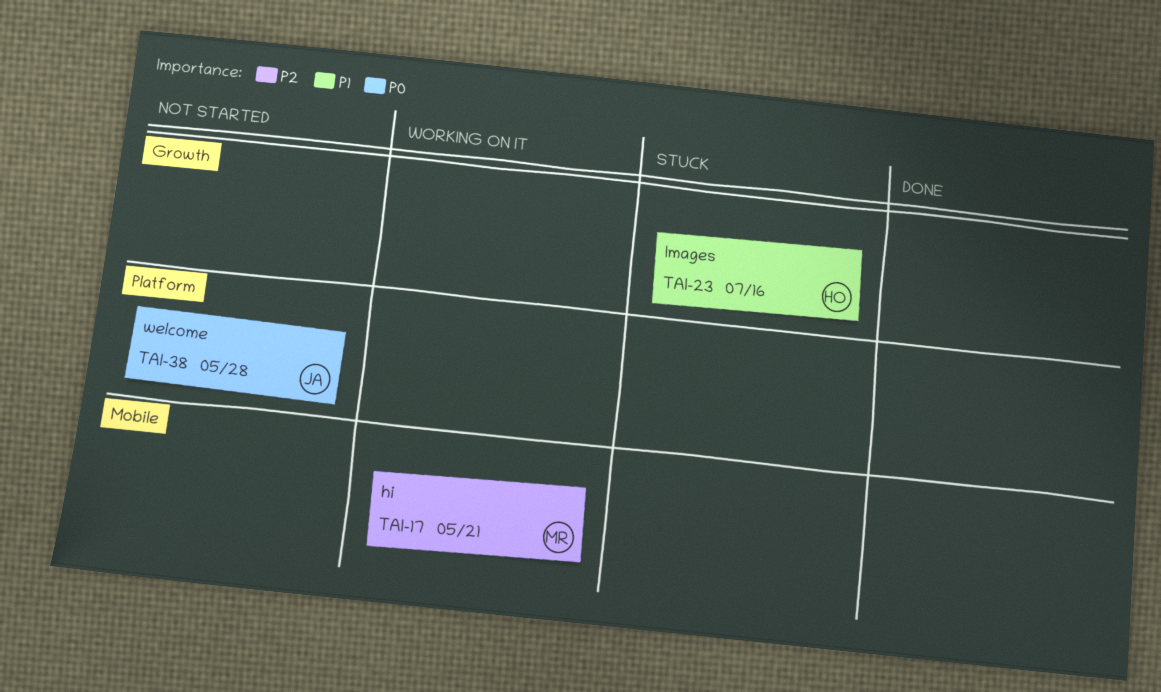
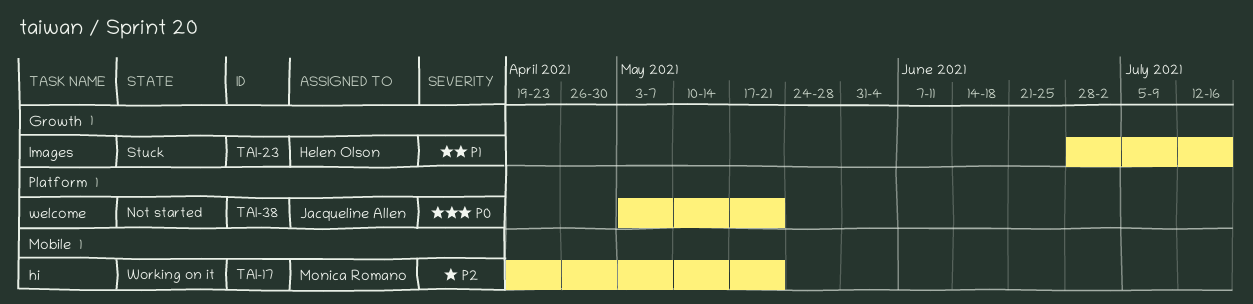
TAI-38, due: May 28 -> May 21

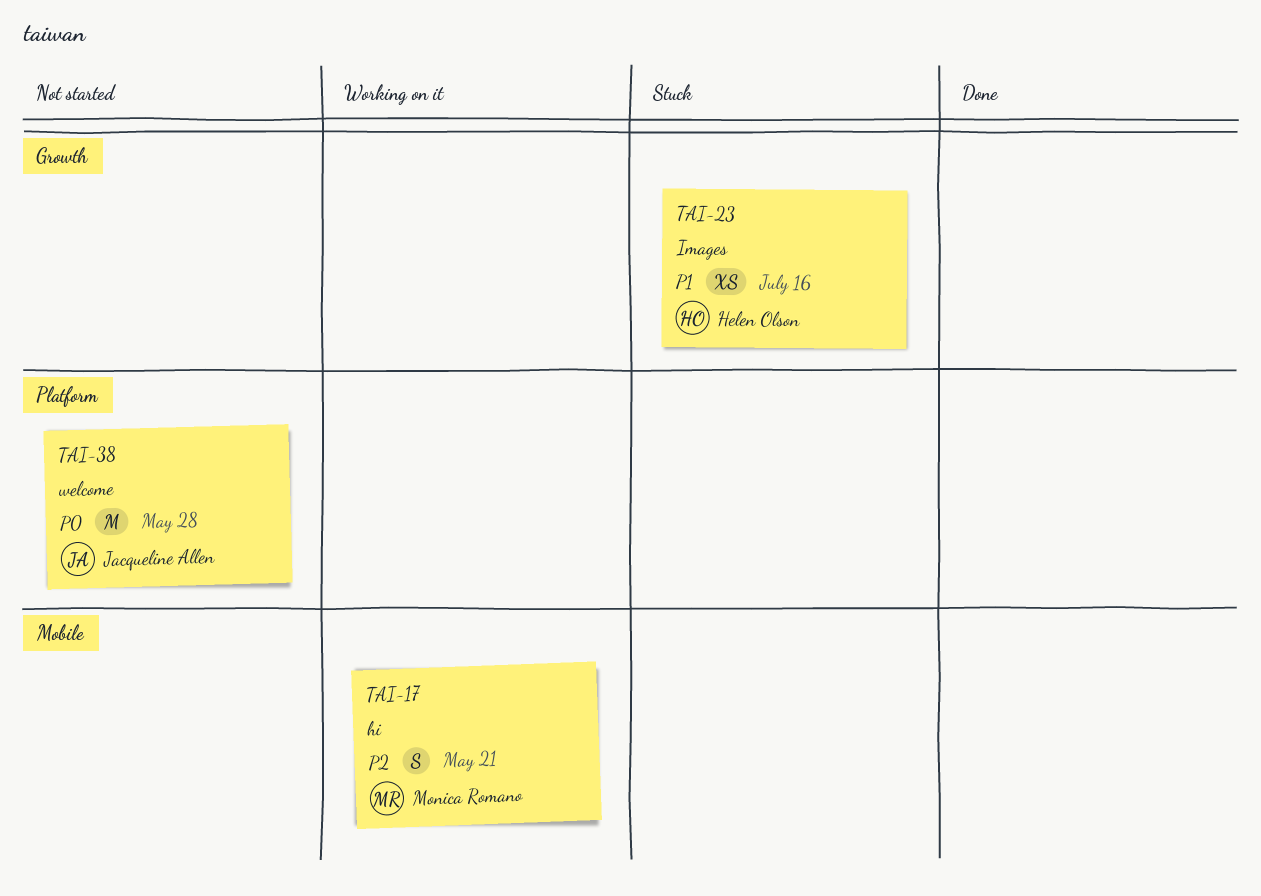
TAI-38, due: May 21 -> May 28

